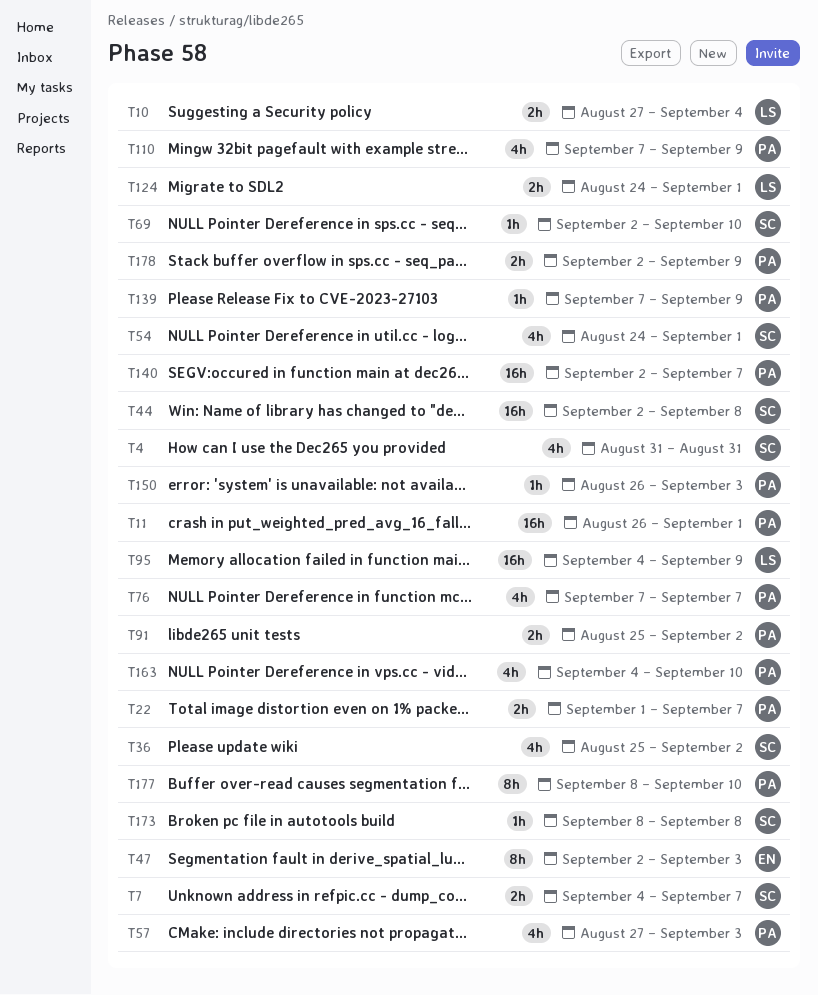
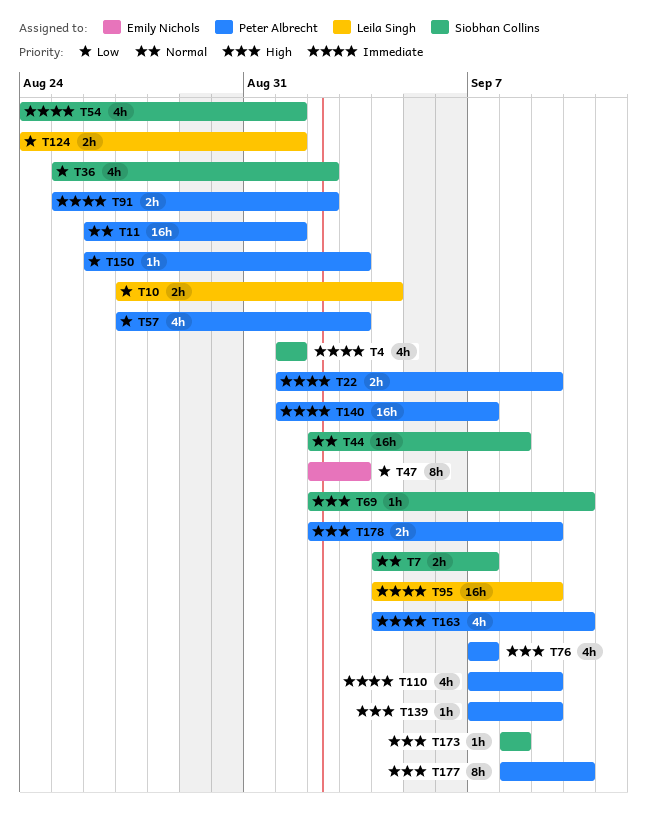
T4, start: Aug 31 -> Sep 1
T4, due: Aug 31 -> Sep 1
T22, due: Sep 7 -> Sep 9
T140, start: Sep 2 -> Sep 1

